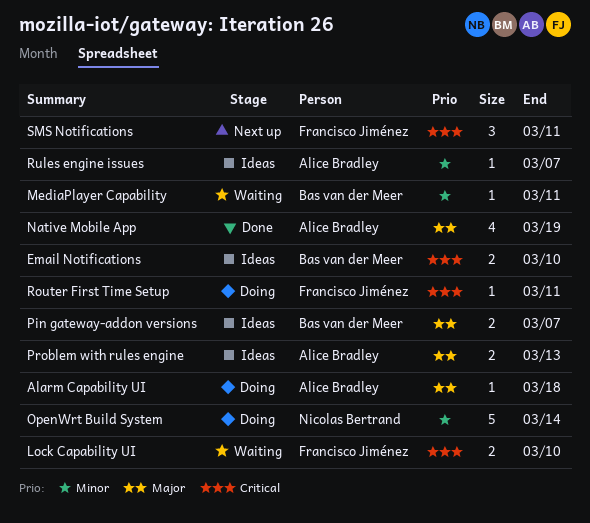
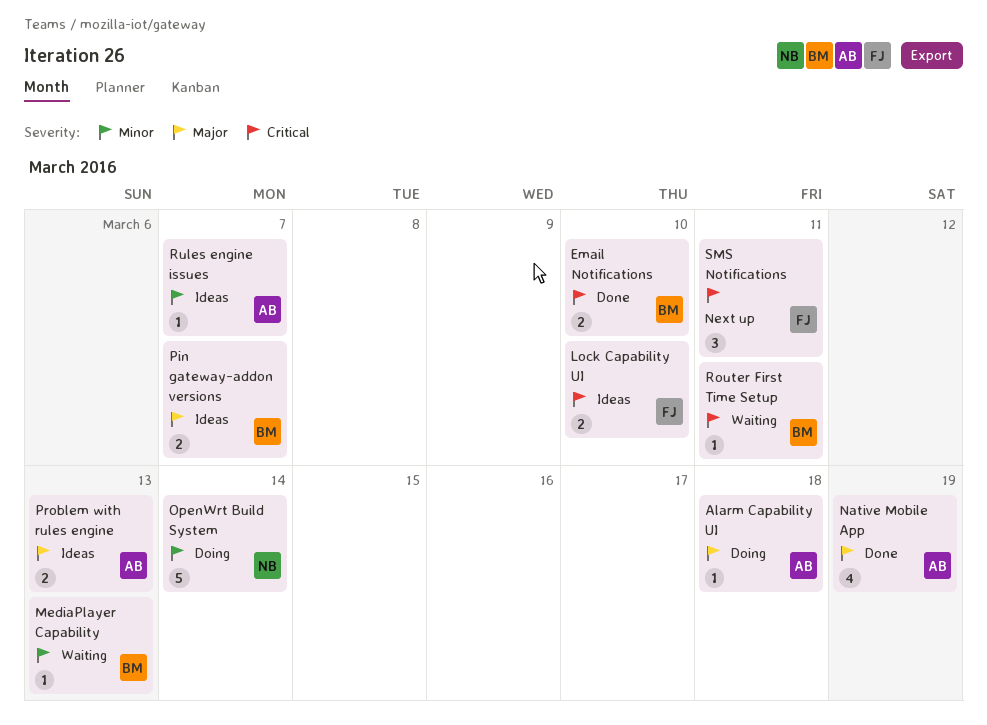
Email Notifications, status: Ideas -> Done
Lock Capability UI, status: Waiting -> Ideas
MediaPlayer Capability, due: Mar 11 -> Mar 13
Router First Time Setup, status: Doing -> Waiting
Router First Time Setup, owner: Francisco Jiménez -> Bas van der Meer

